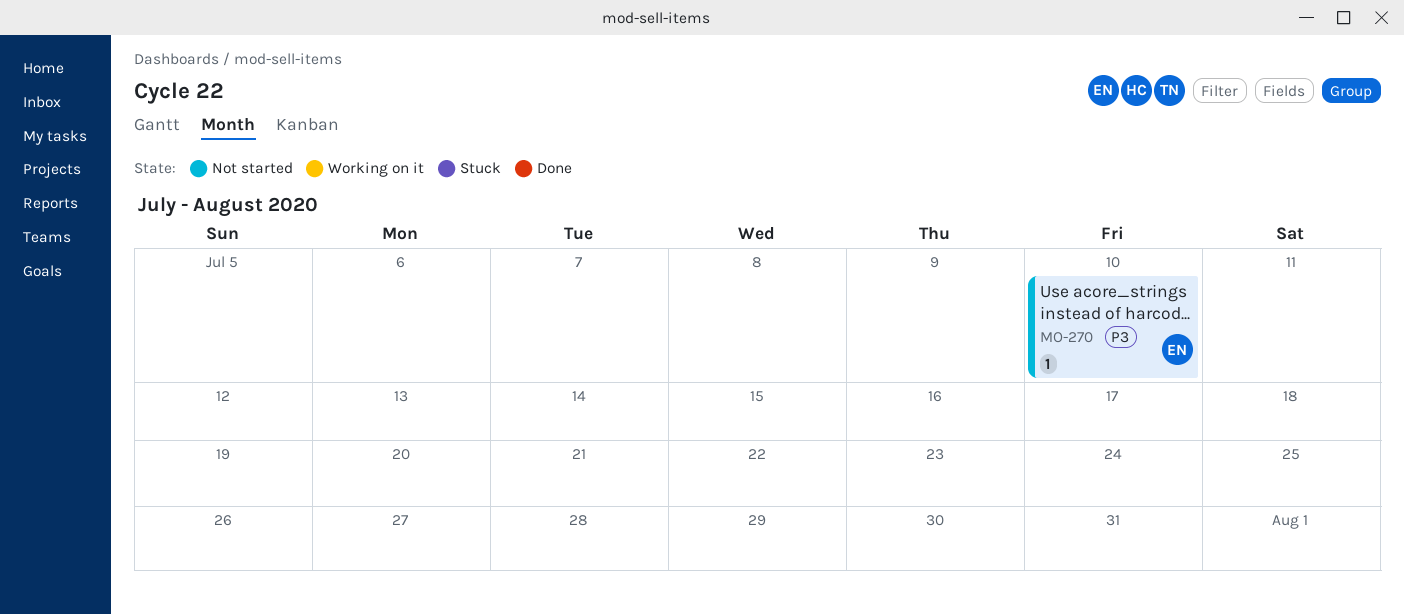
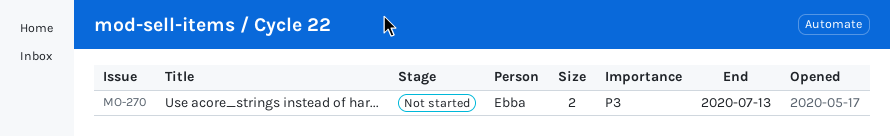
MO-270, estimate: 1 -> 2
MO-270, due: Jul 10 -> Jul 13

